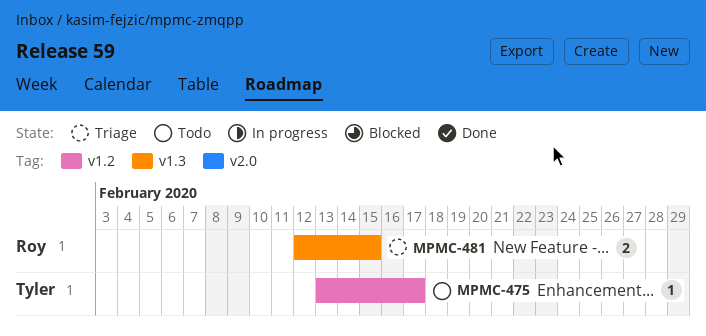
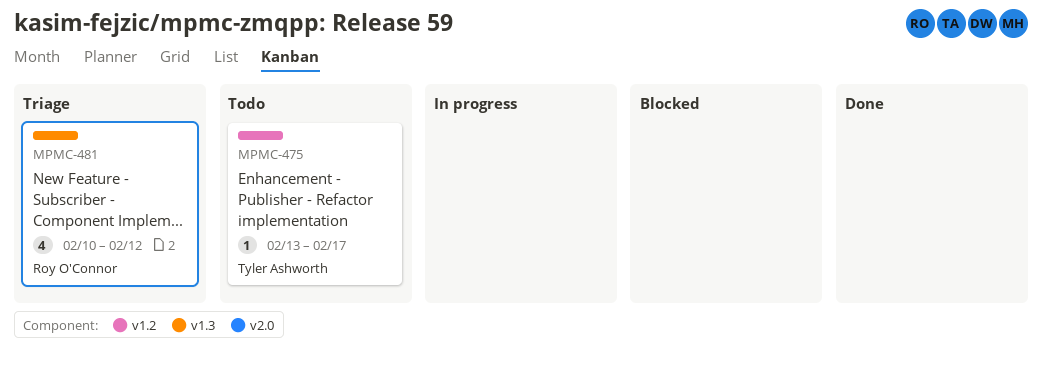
MPMC-481, estimate: 2 -> 4
MPMC-481, start: Feb 12 -> Feb 10
MPMC-481, due: Feb 15 -> Feb 12

